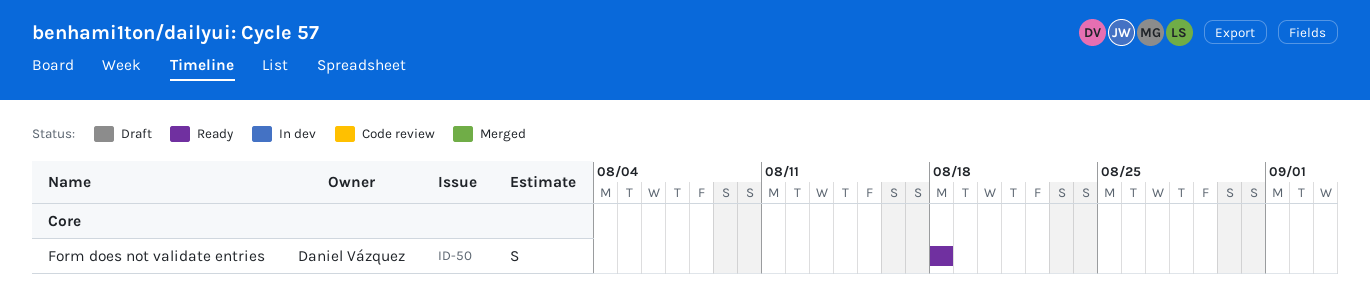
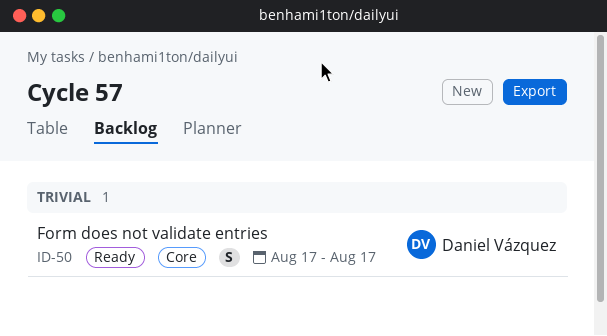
ID-50, start: Aug 18 -> Aug 17
ID-50, due: Aug 18 -> Aug 17

